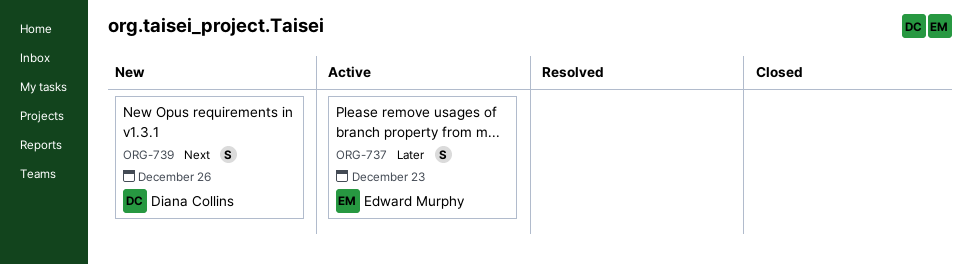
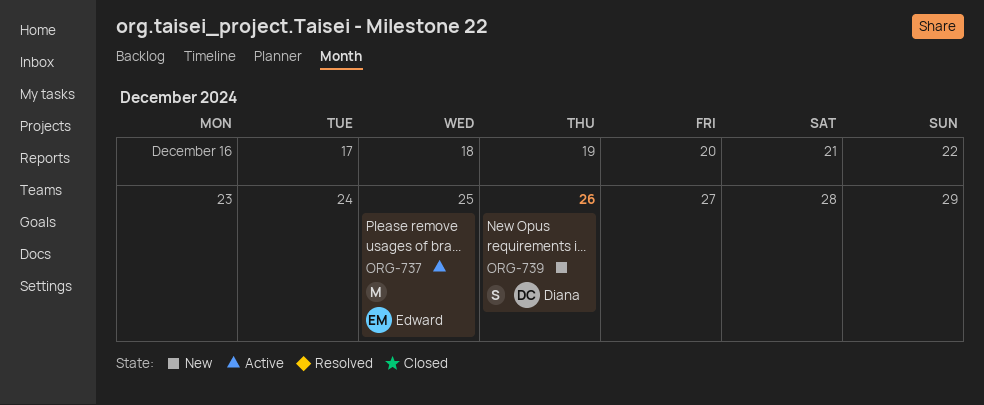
ORG-737, estimate: S -> M
ORG-737, due: Dec 23 -> Dec 25

